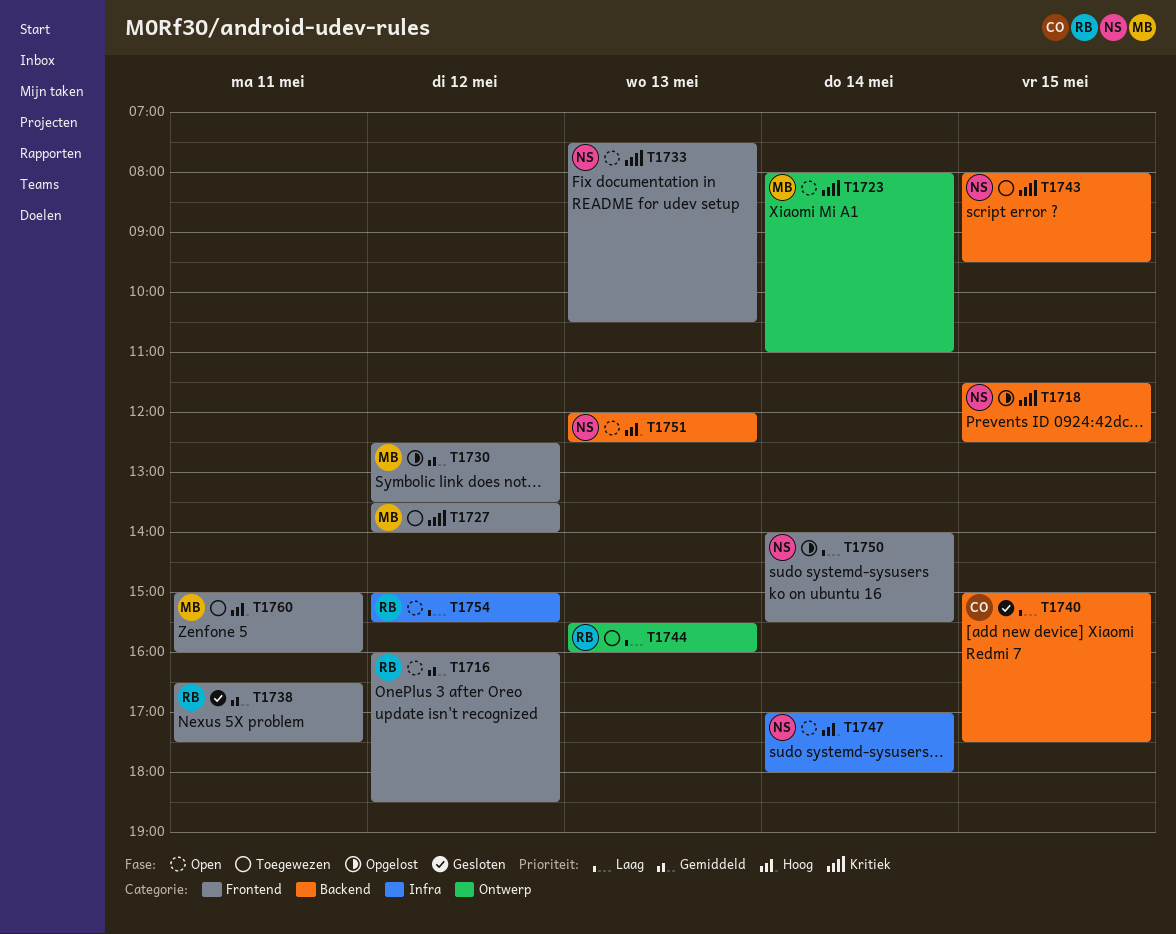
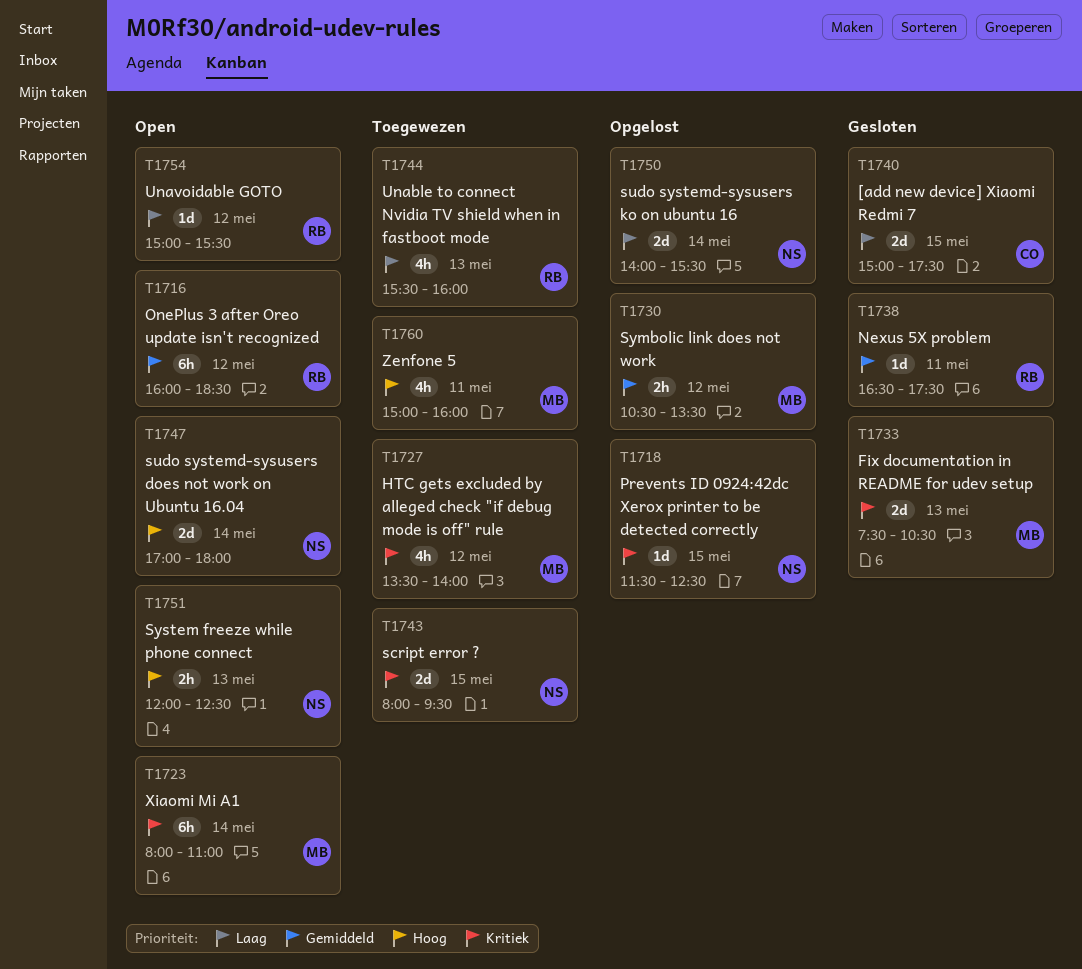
T1730, begins: 12:30 -> 10:30
T1733, status: Open -> Gesloten
T1733, owner: NS -> MB

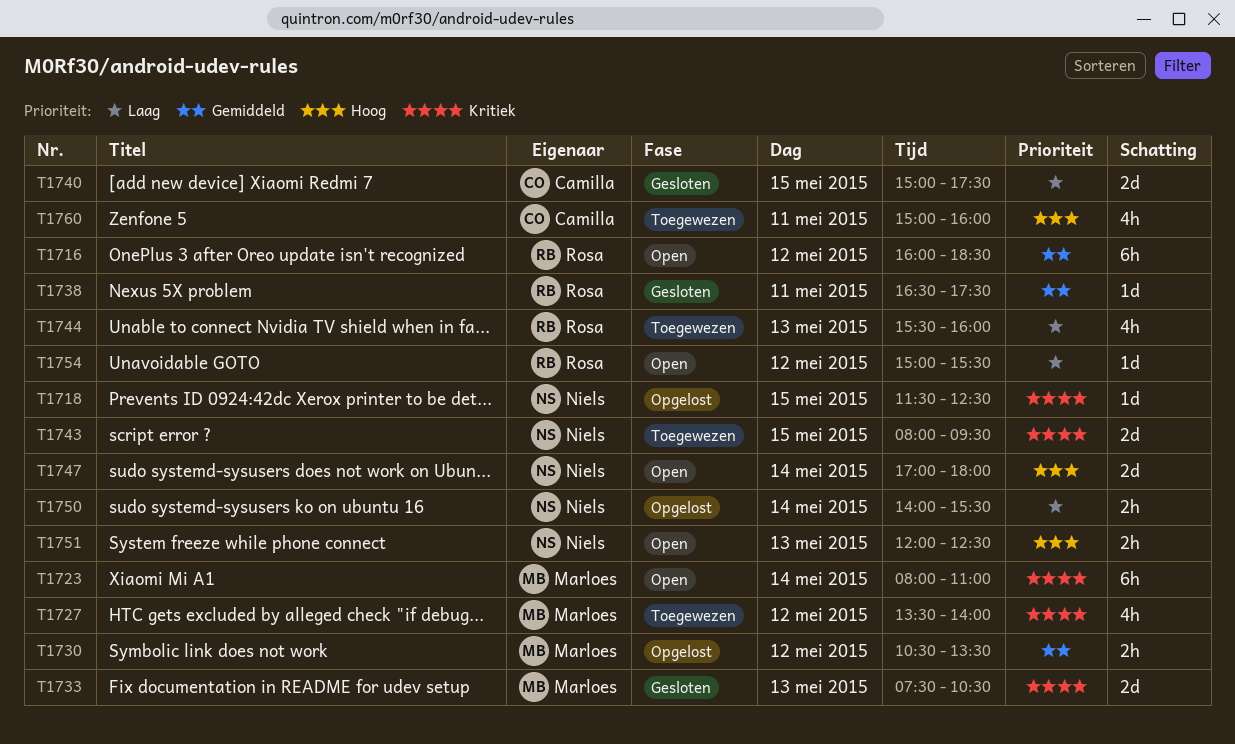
T1750, estimate: 2d -> 2h
T1760, owner: Marloes -> Camilla

